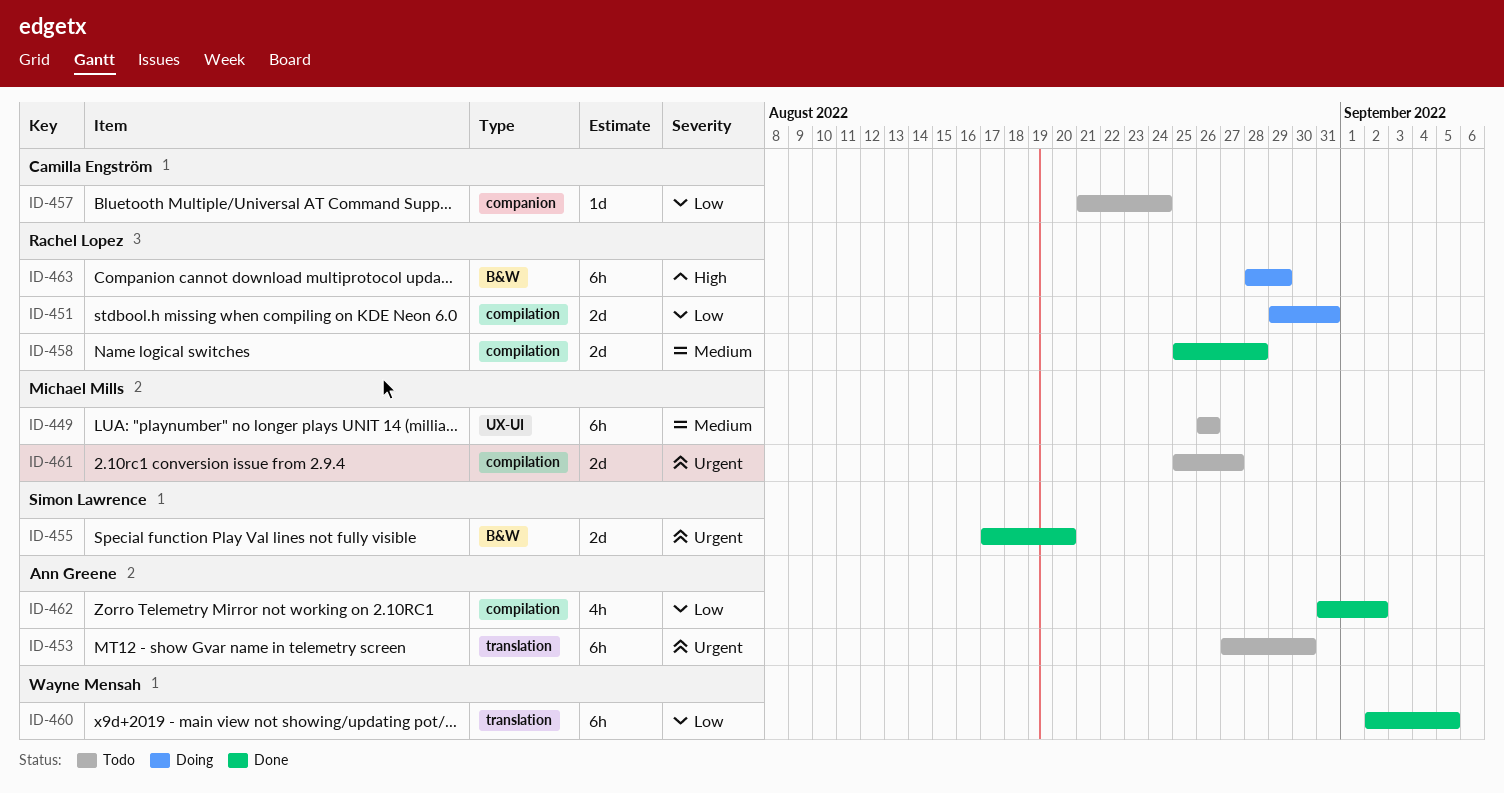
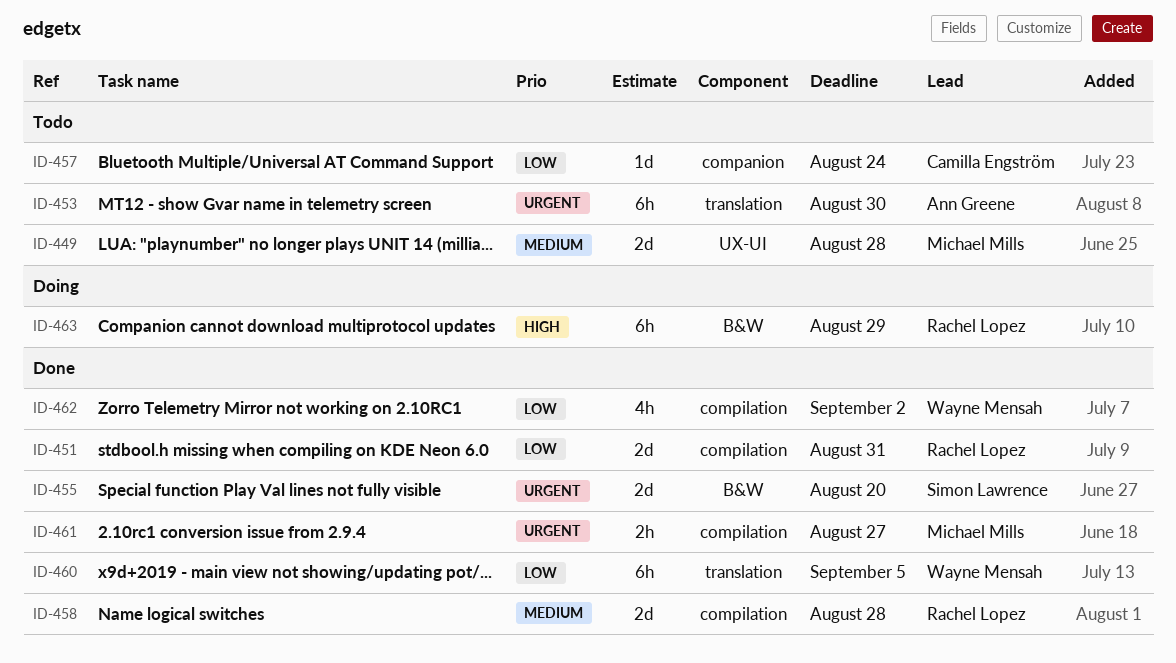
ID-449, estimate: 6h -> 2d
ID-449, due: Aug 26 -> Aug 28
ID-451, status: Doing -> Done
ID-461, status: Todo -> Done
ID-461, estimate: 2d -> 2h
ID-462, owner: Ann Greene -> Wayne Mensah

